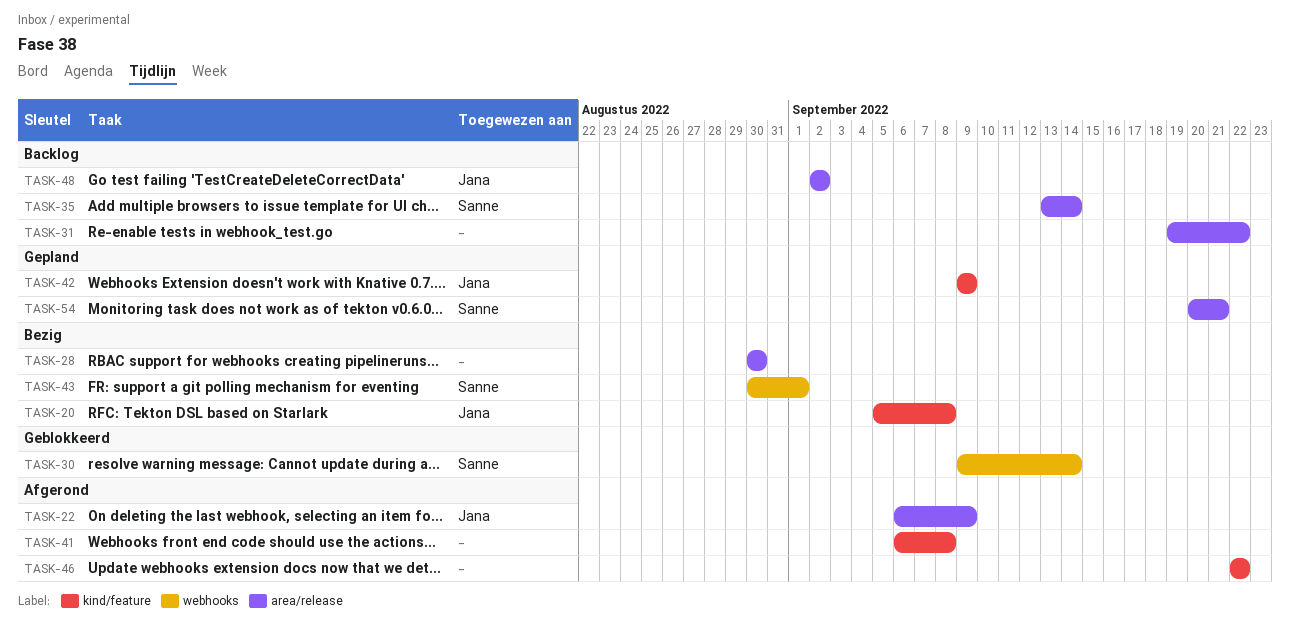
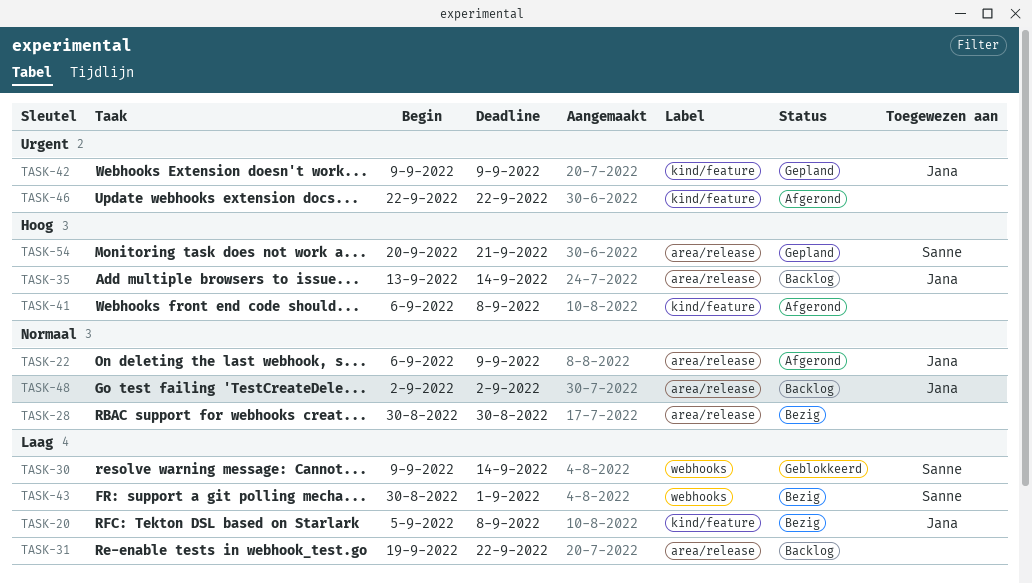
TASK-35, owner: Sanne -> Jana

